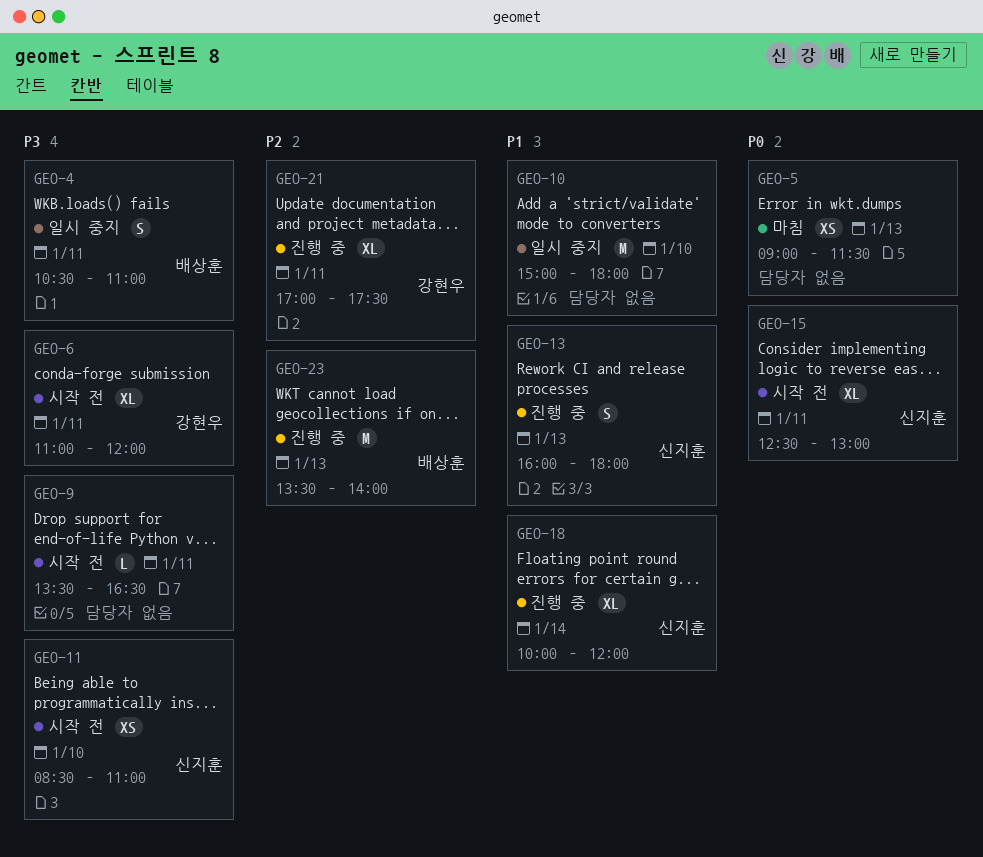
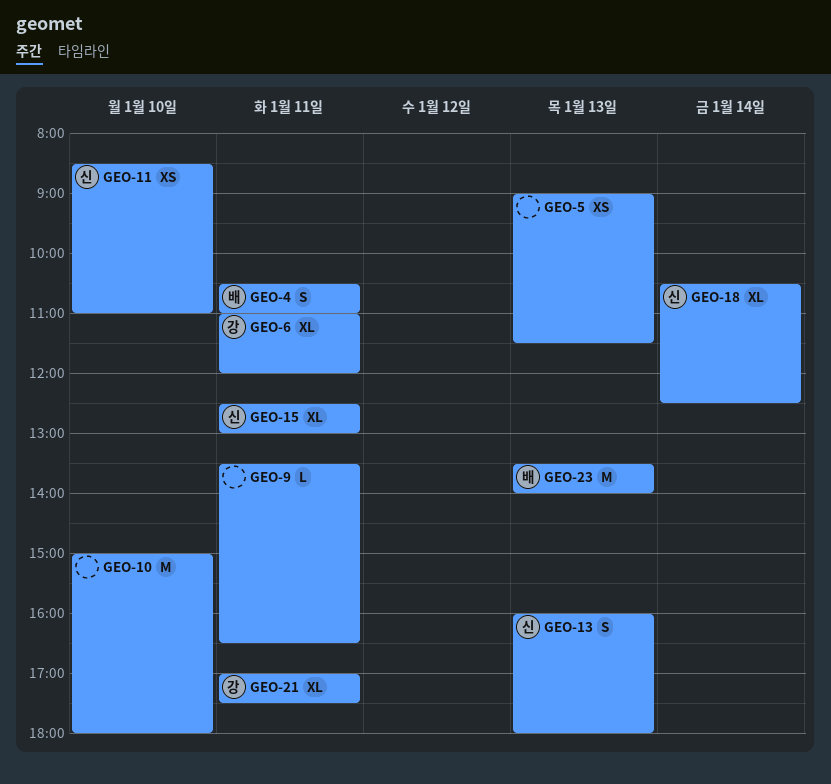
GEO-18, begins: 10:00 -> 10:30
GEO-18, ends: 12:00 -> 12:30

